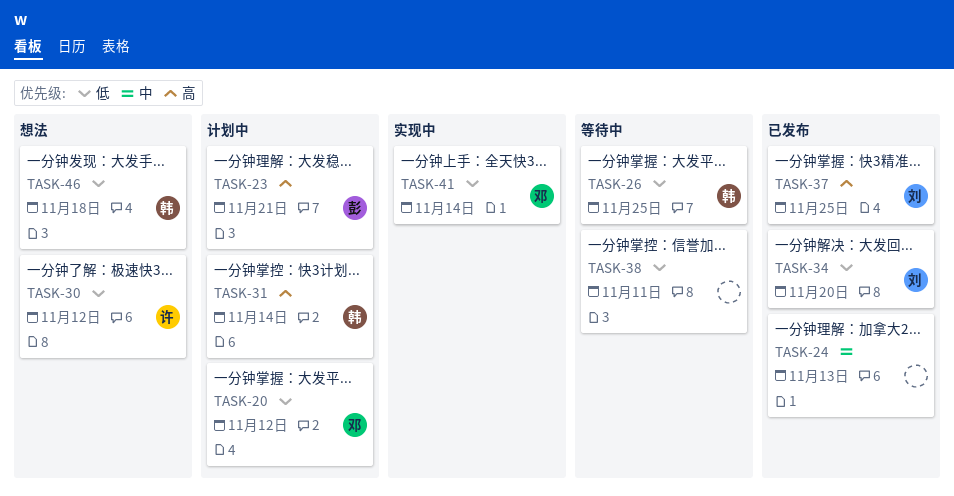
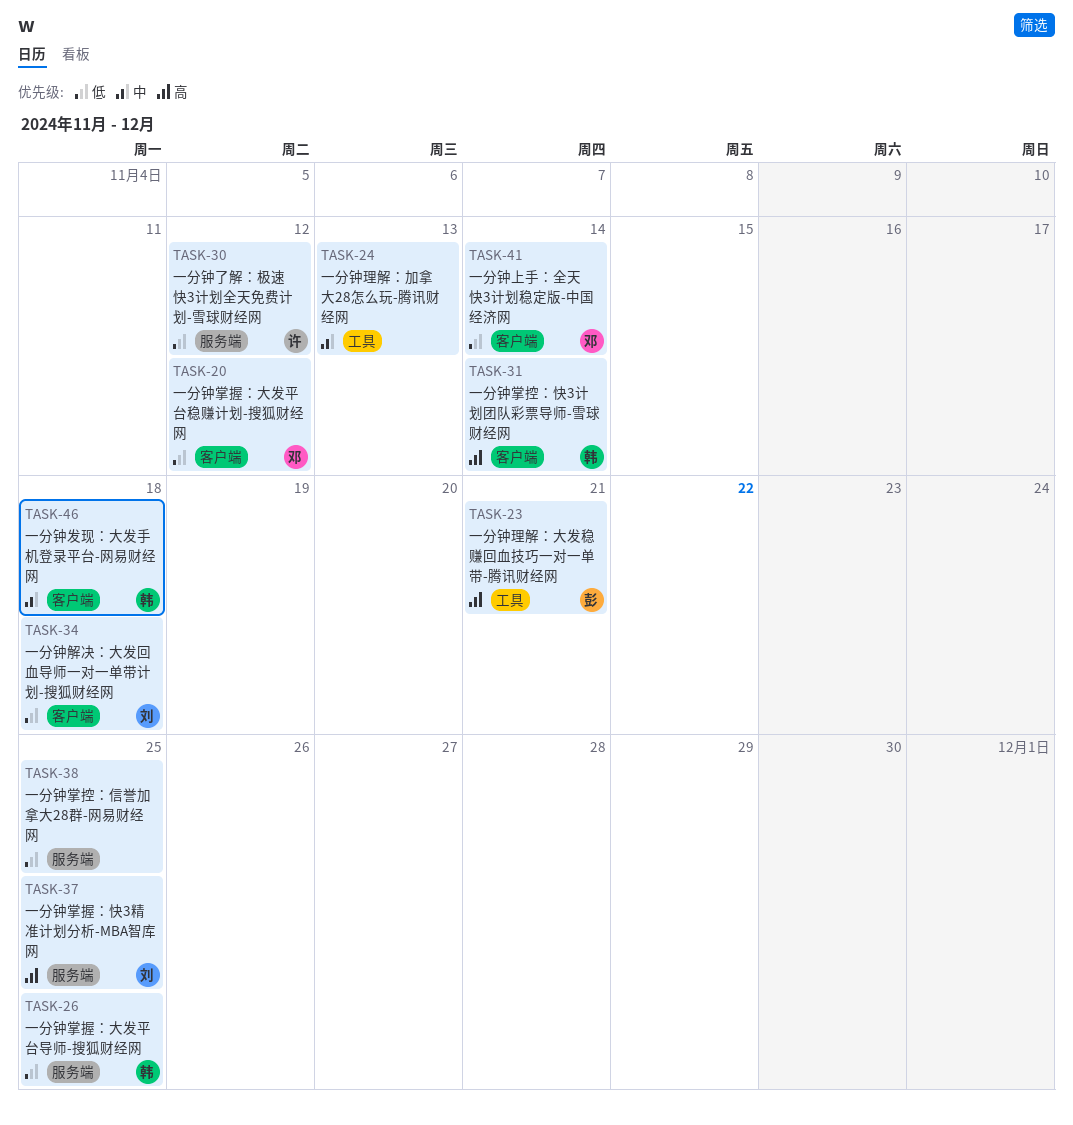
TASK-34, due: Nov 20 -> Nov 18
TASK-38, due: Nov 11 -> Nov 25
TASK-46, priority: 低 -> 中

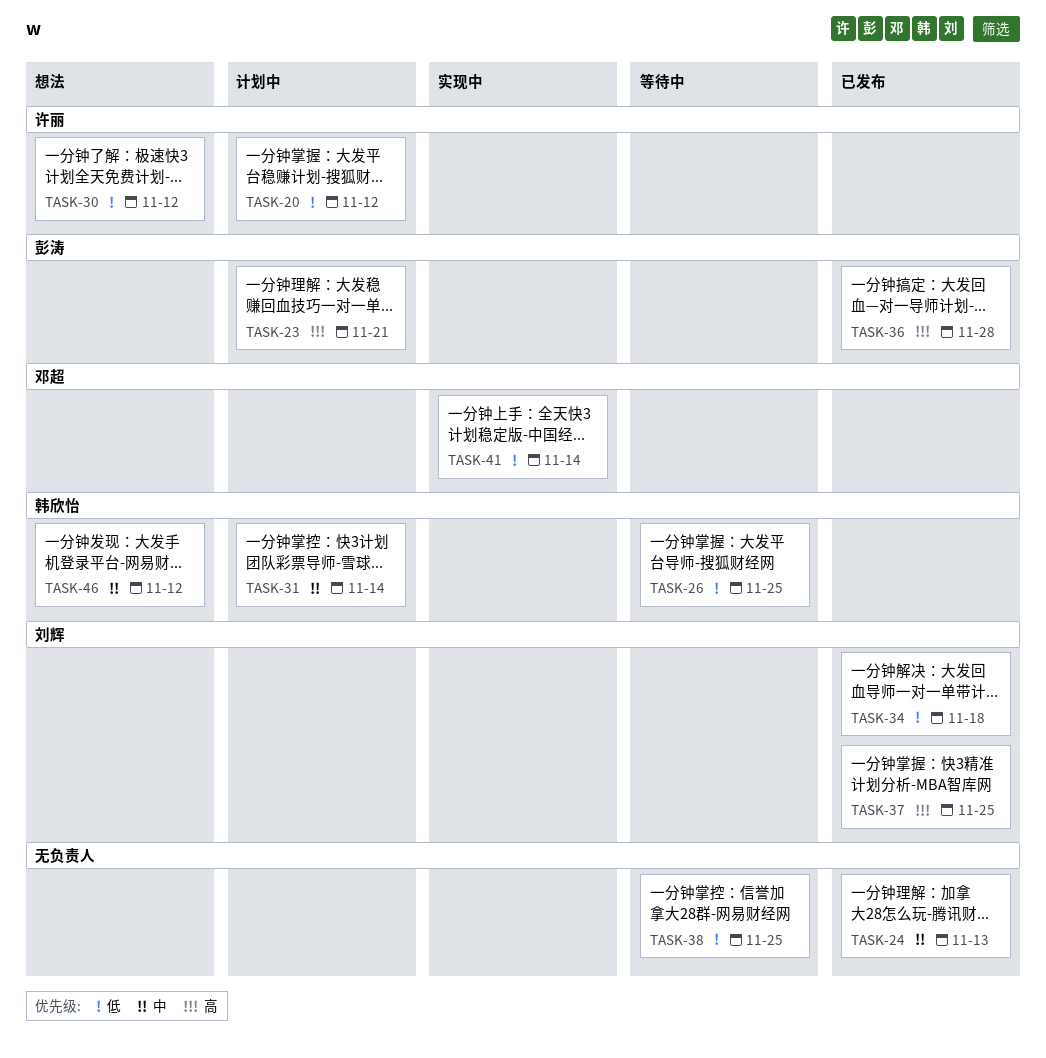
TASK-20, owner: 邓超 -> 许丽
TASK-31, priority: 高 -> 中
TASK-36: none -> present
TASK-46, due: Nov 18 -> Nov 12

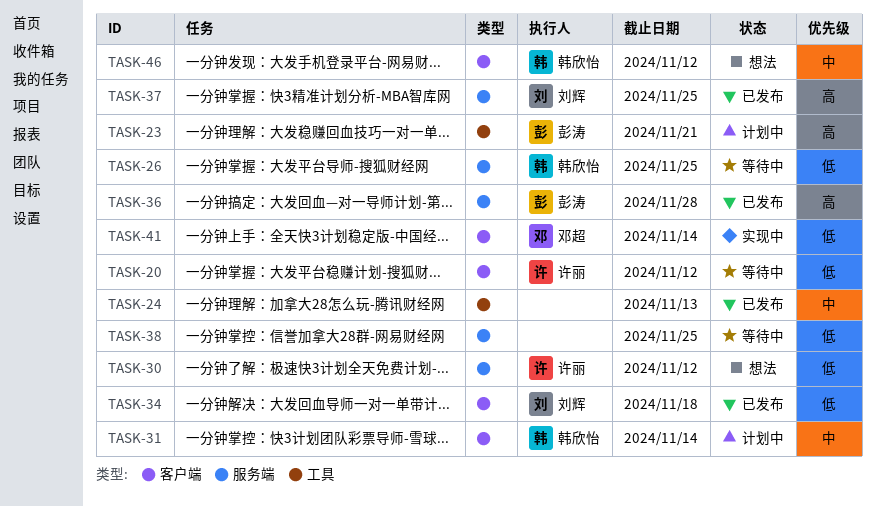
TASK-20, status: 计划中 -> 等待中

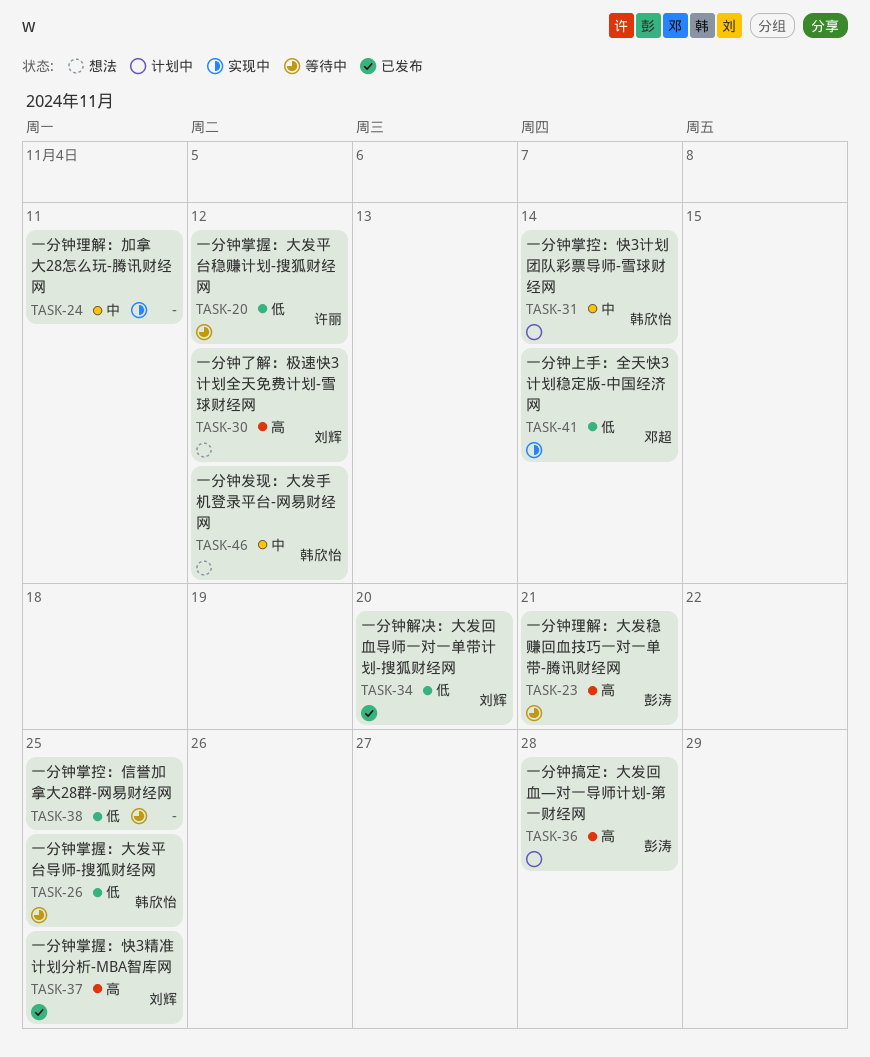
TASK-23, status: 计划中 -> 等待中
TASK-24, status: 已发布 -> 实现中
TASK-24, due: Nov 13 -> Nov 11
TASK-30, owner: 许丽 -> 刘辉
TASK-30, priority: 低 -> 高
TASK-34, due: Nov 18 -> Nov 20
TASK-36, status: 已发布 -> 计划中

